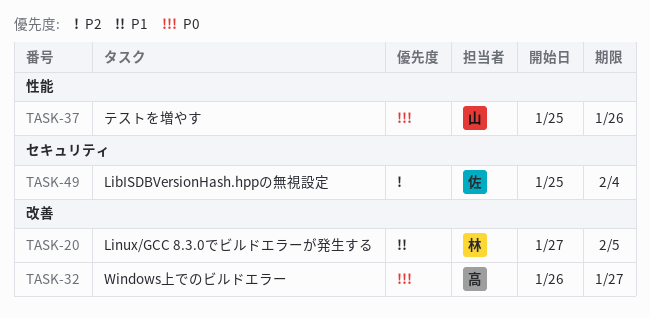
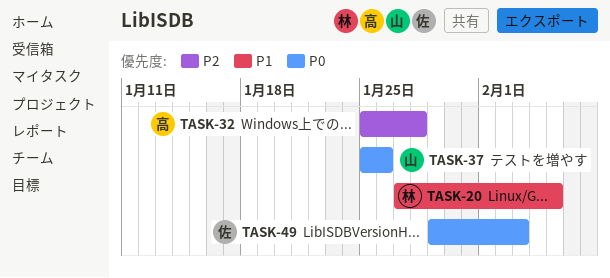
TASK-32, priority: P0 -> P2
TASK-32, start: Jan 26 -> Jan 25
TASK-32, due: Jan 27 -> Jan 28
TASK-49, priority: P2 -> P0
TASK-49, start: Jan 25 -> Jan 29
TASK-49, due: Feb 4 -> Feb 3

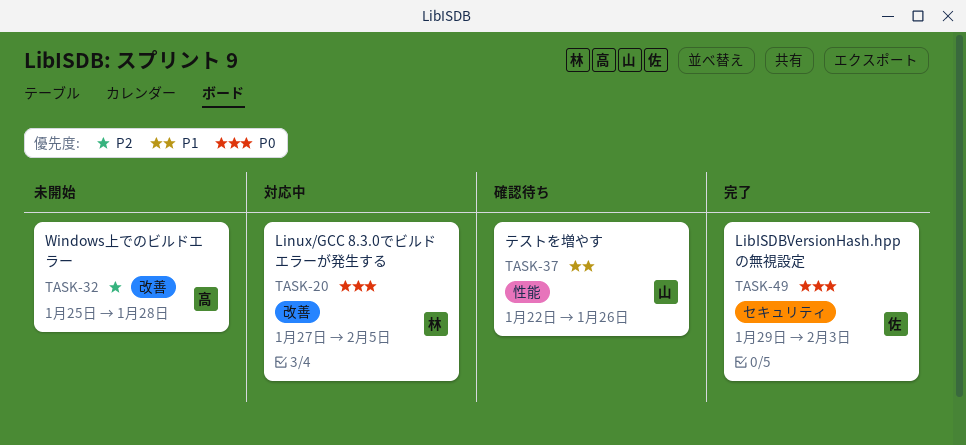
TASK-20, priority: P1 -> P0
TASK-37, priority: P0 -> P1
TASK-37, start: Jan 25 -> Jan 22

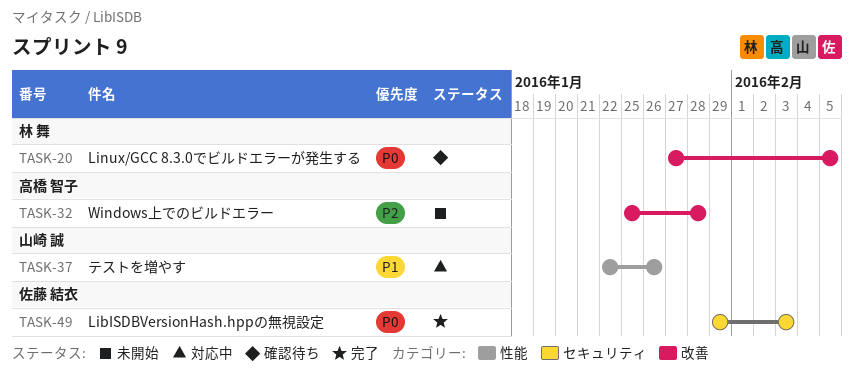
TASK-20, status: 対応中 -> 確認待ち
TASK-37, status: 確認待ち -> 対応中

